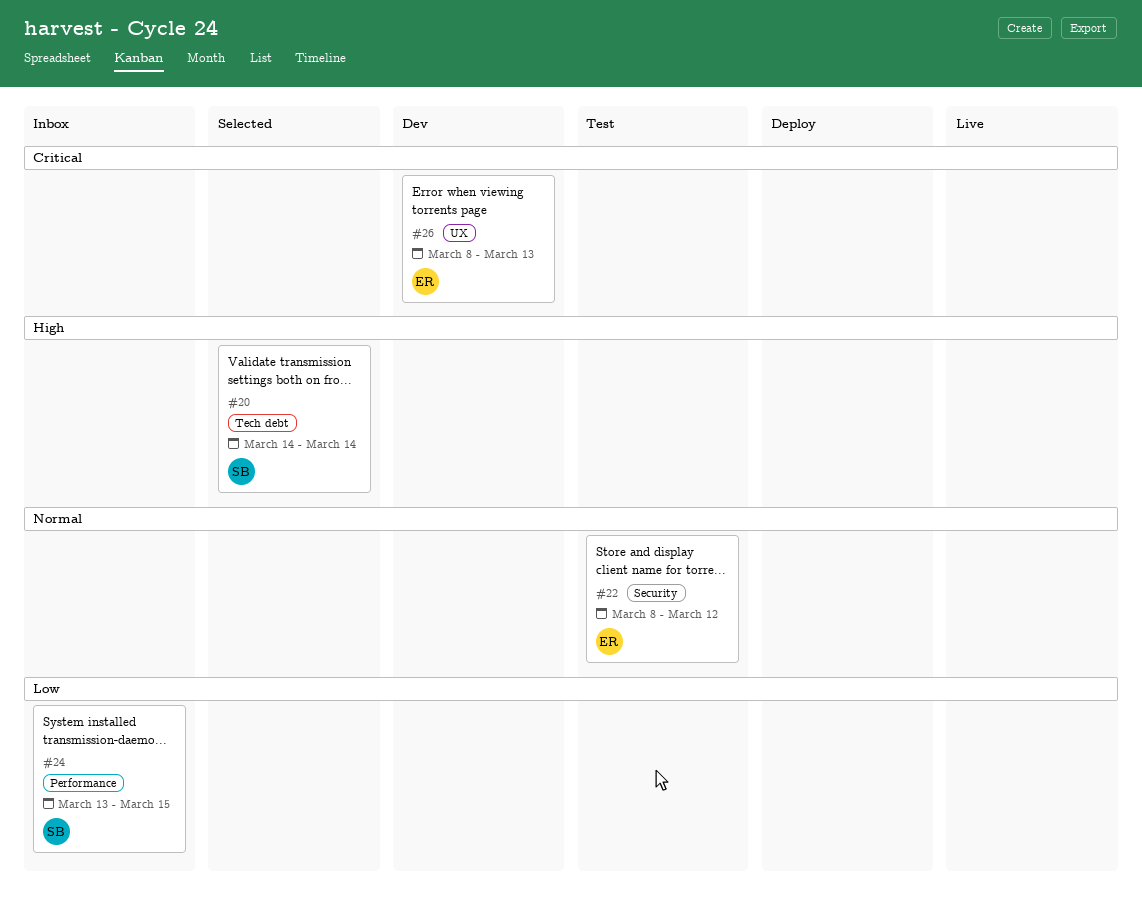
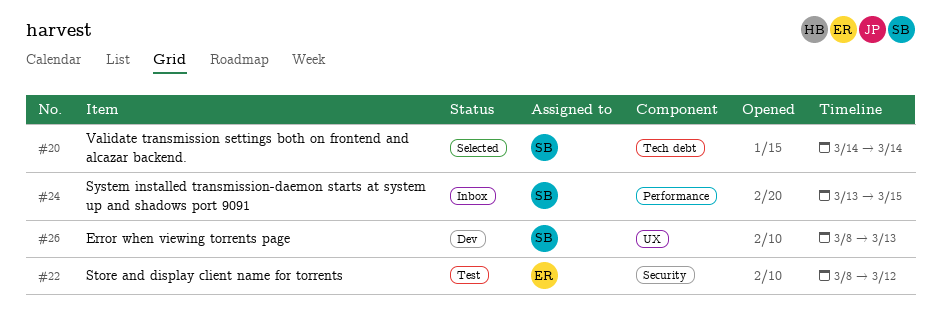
#26, owner: ER -> SB

